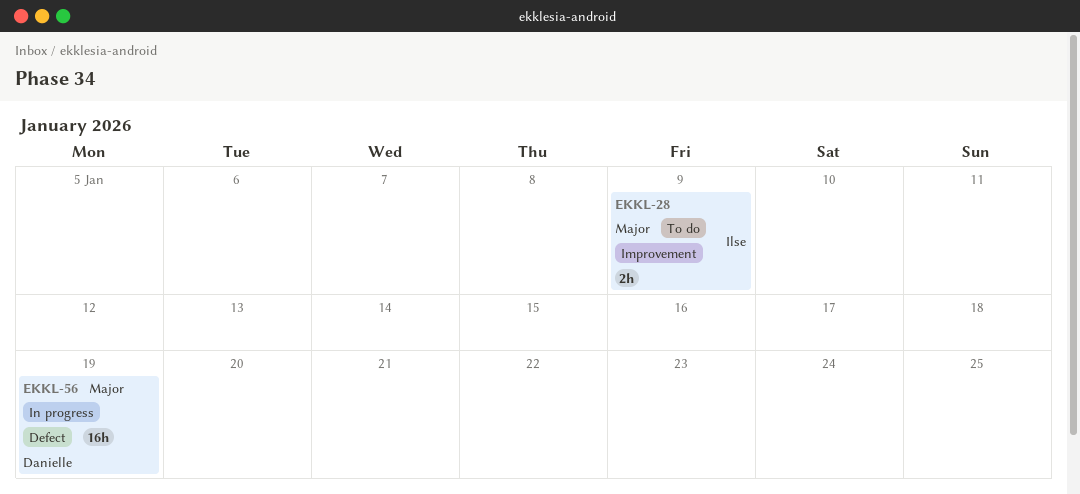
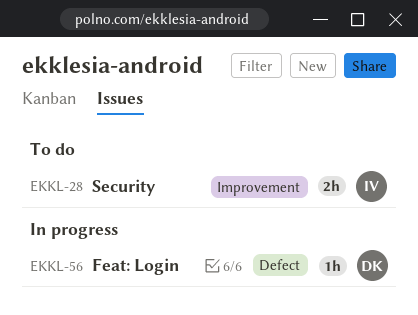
EKKL-56, estimate: 16h -> 1h

